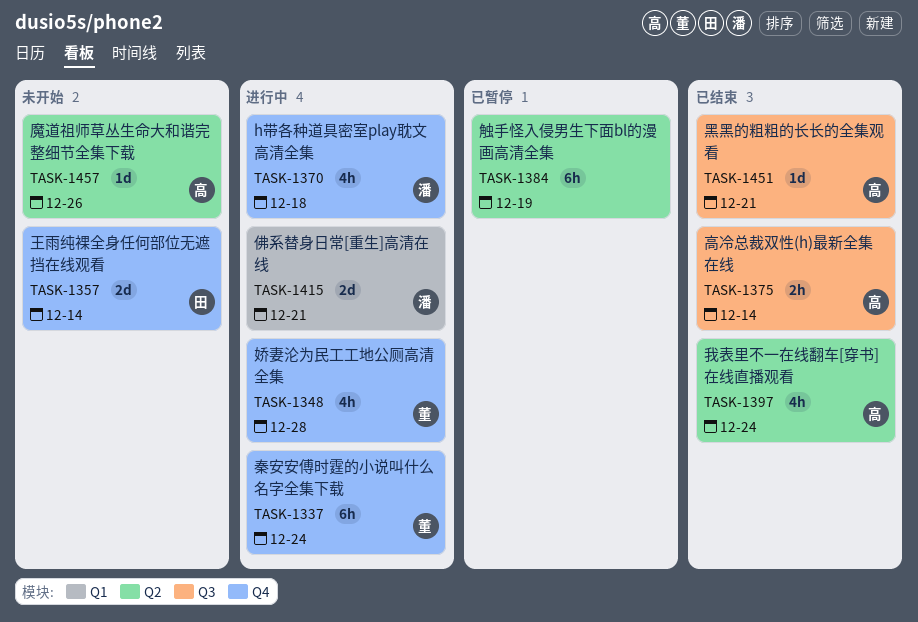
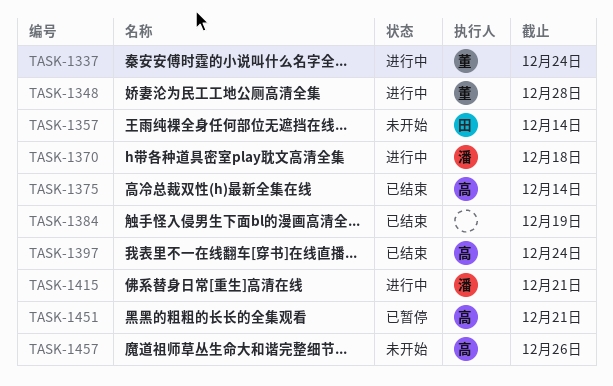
TASK-1384, status: 已暂停 -> 已结束
TASK-1451, status: 已结束 -> 已暂停

